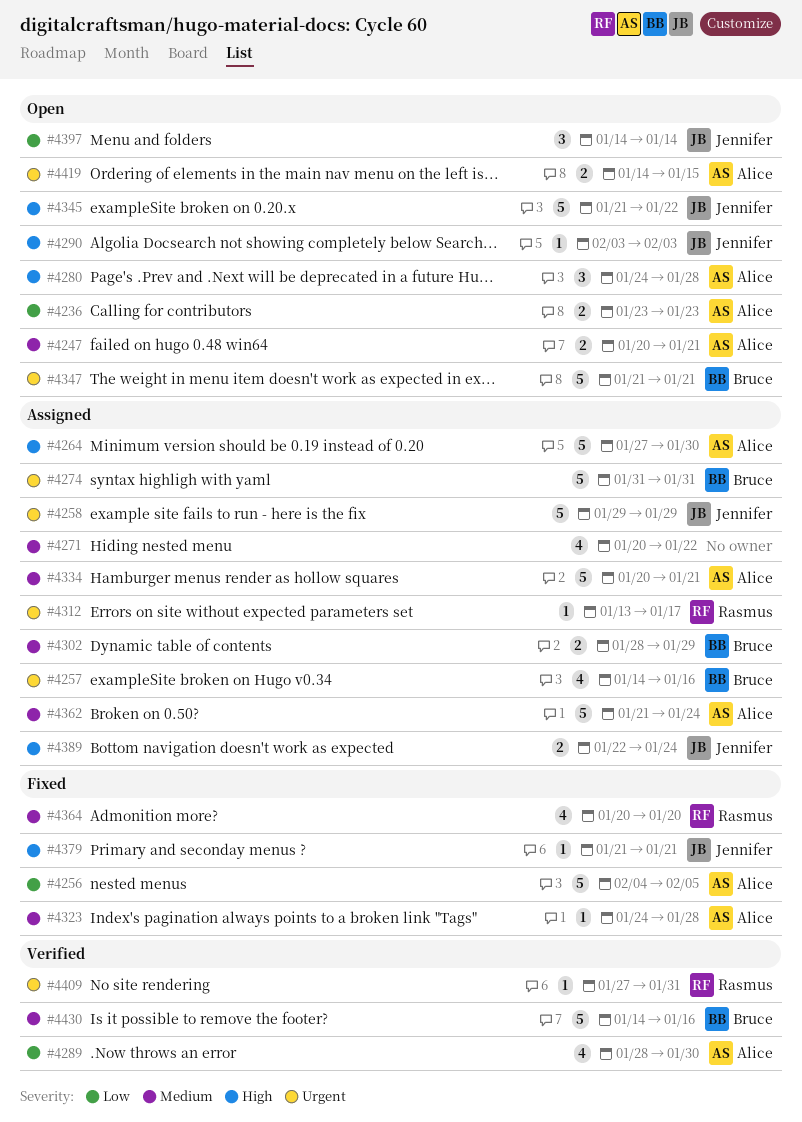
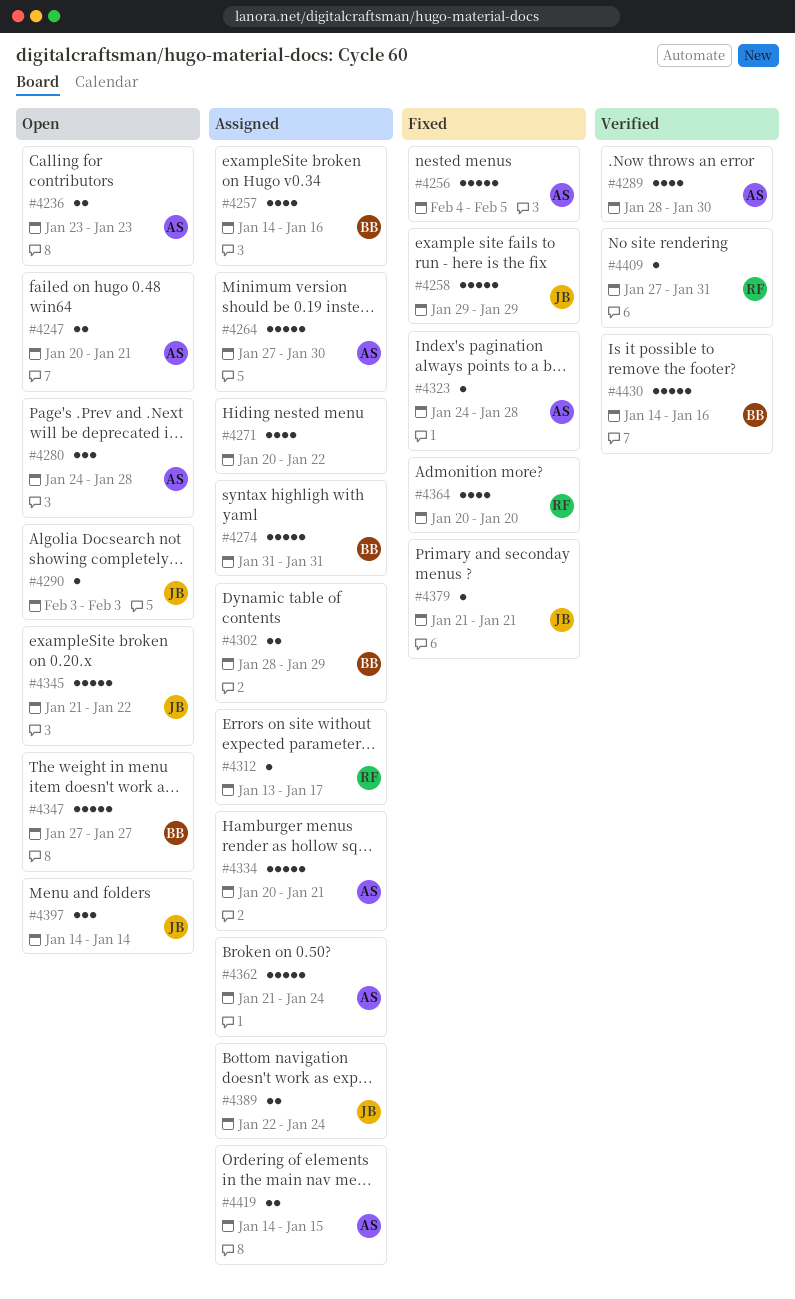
#4258, status: Assigned -> Fixed
#4347, start: Jan 21 -> Jan 27
#4347, due: Jan 21 -> Jan 27
#4419, status: Open -> Assigned

